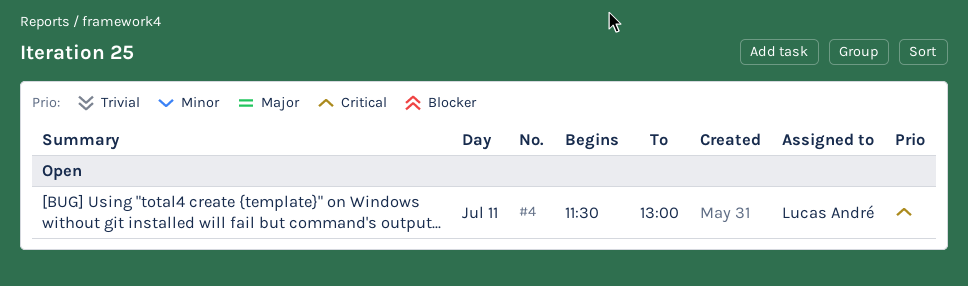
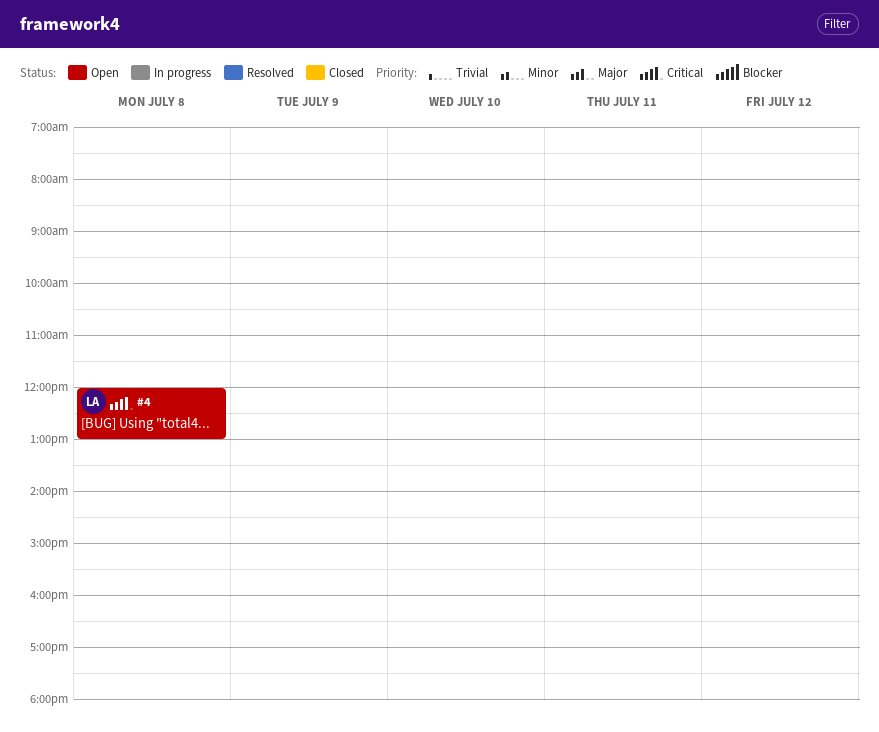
#4, day: Jul 11 -> Jul 8
#4, begins: 11:30 -> 12:00

